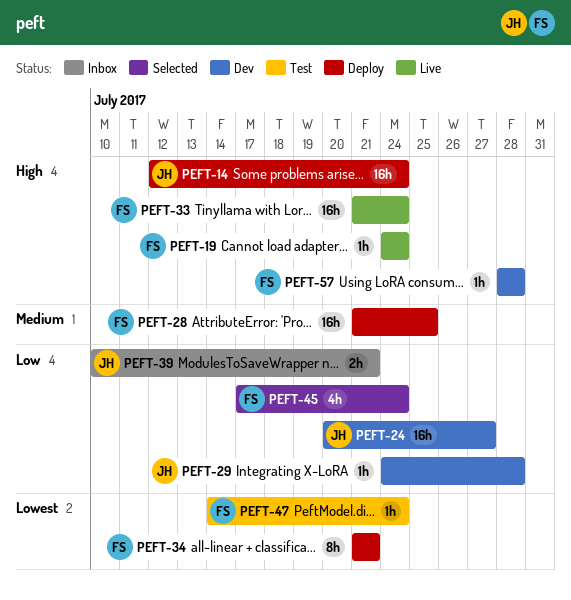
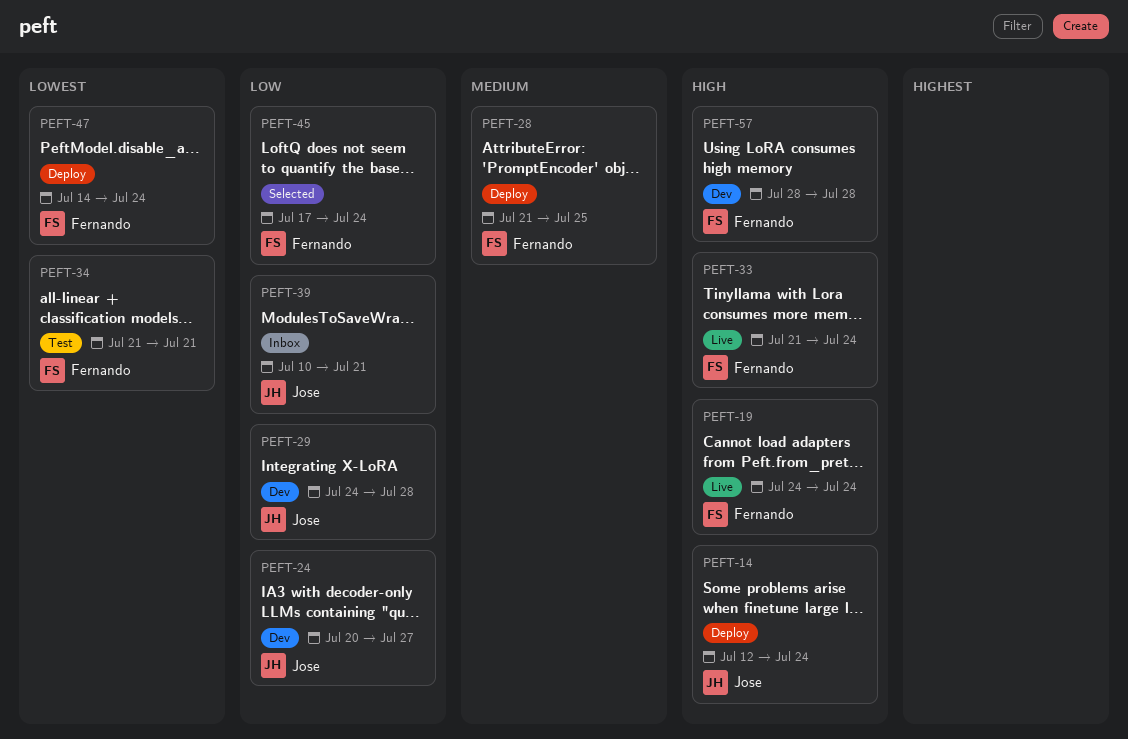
PEFT-34, status: Deploy -> Test
PEFT-47, status: Test -> Deploy

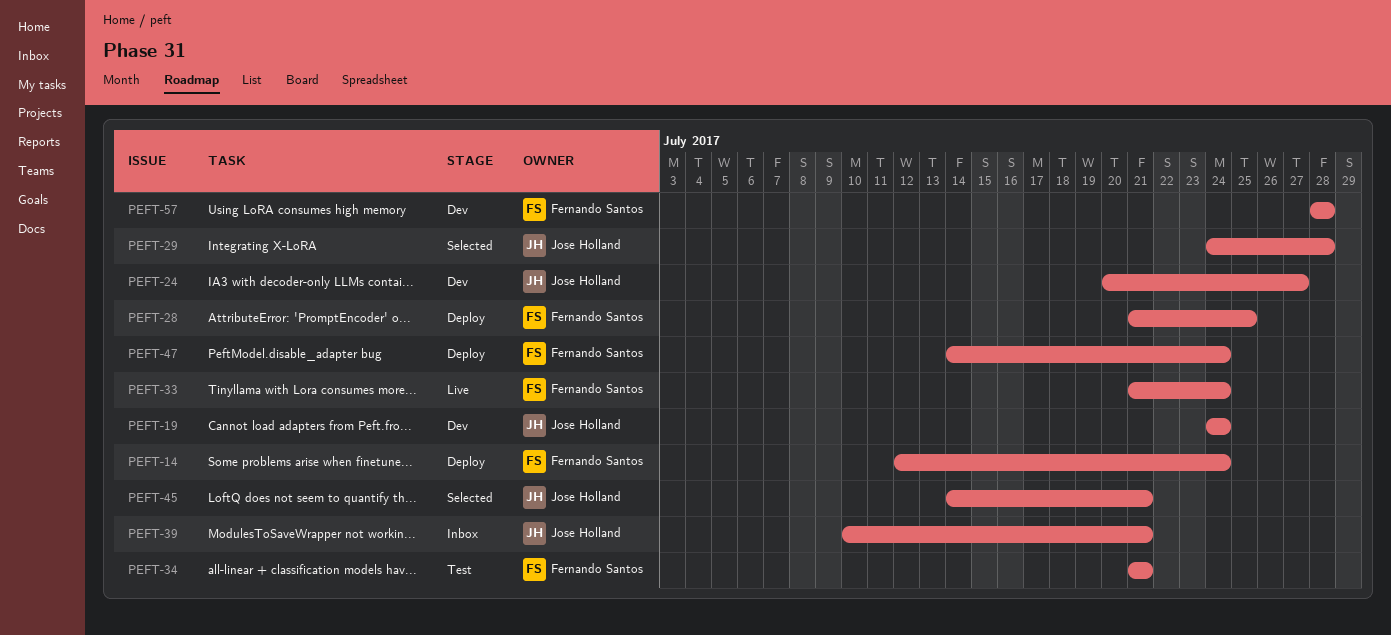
PEFT-14, owner: Jose Holland -> Fernando Santos
PEFT-19, status: Live -> Dev
PEFT-19, owner: Fernando Santos -> Jose Holland
PEFT-29, status: Dev -> Selected
PEFT-45, owner: Fernando Santos -> Jose Holland
PEFT-45, start: Jul 17 -> Jul 14
PEFT-45, due: Jul 24 -> Jul 21

